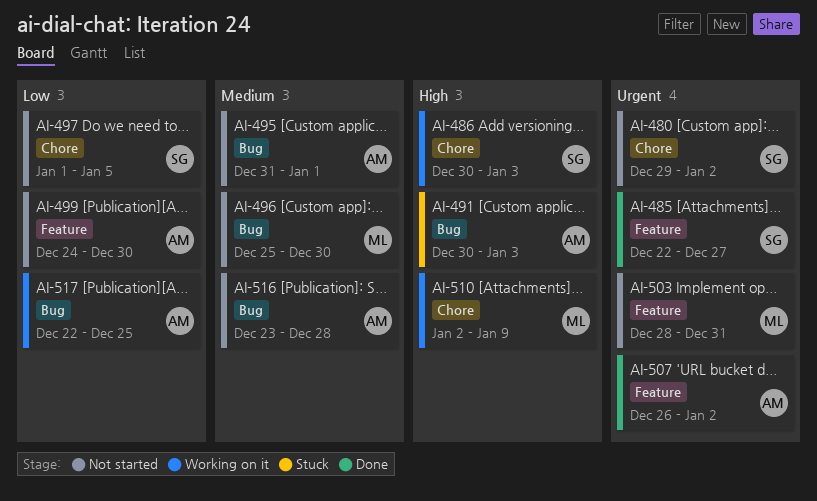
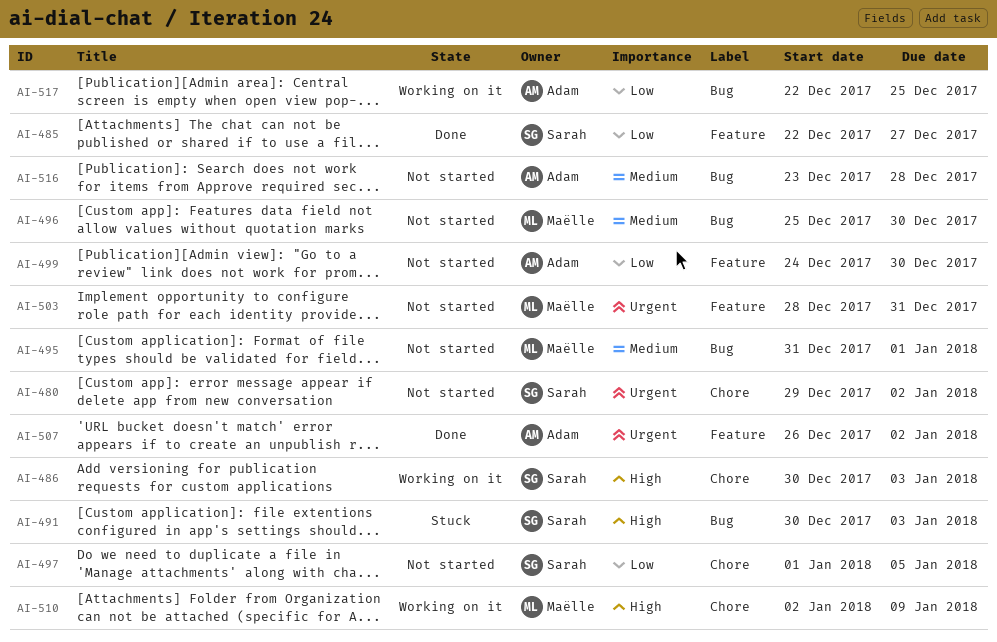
AI-485, priority: Urgent -> Low
AI-491, owner: Adam -> Sarah
AI-495, owner: Adam -> Maëlle

